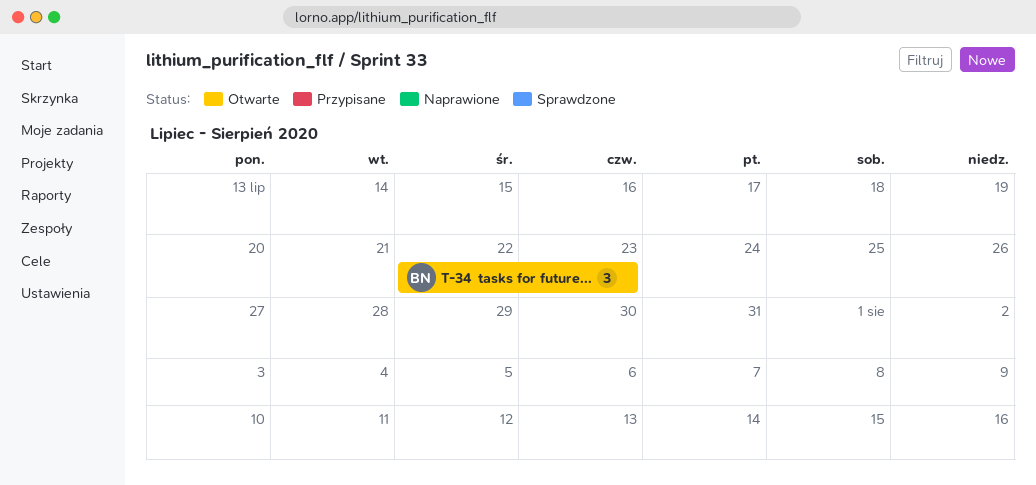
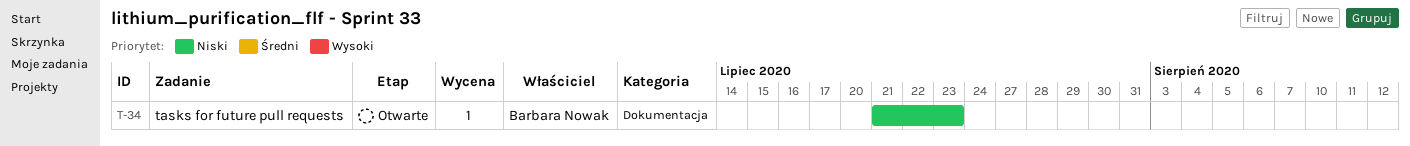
T-34, estimate: 3 -> 1
T-34, start: Jul 22 -> Jul 21

